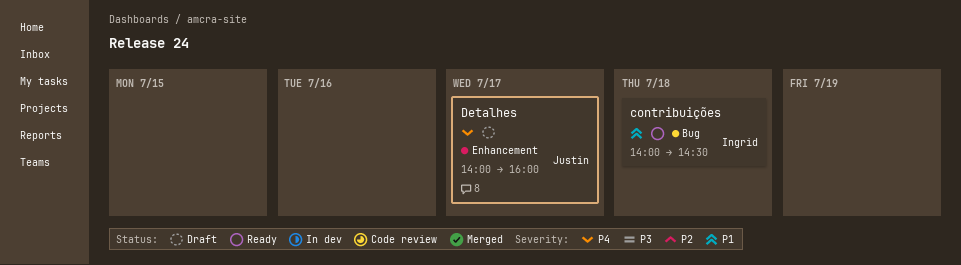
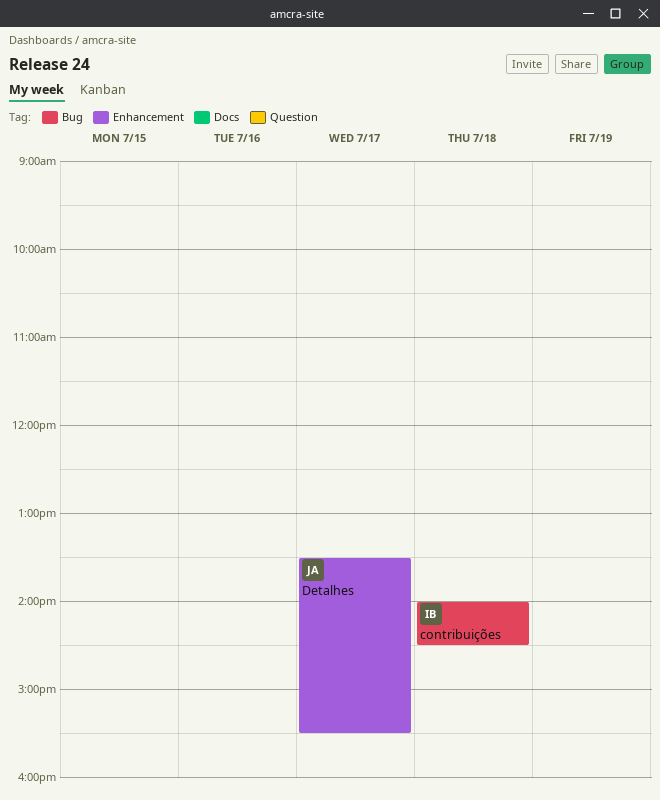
Detalhes, begins: 14:00 -> 13:30
Detalhes, ends: 16:00 -> 15:30

